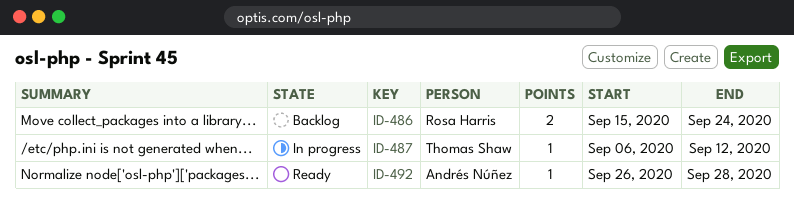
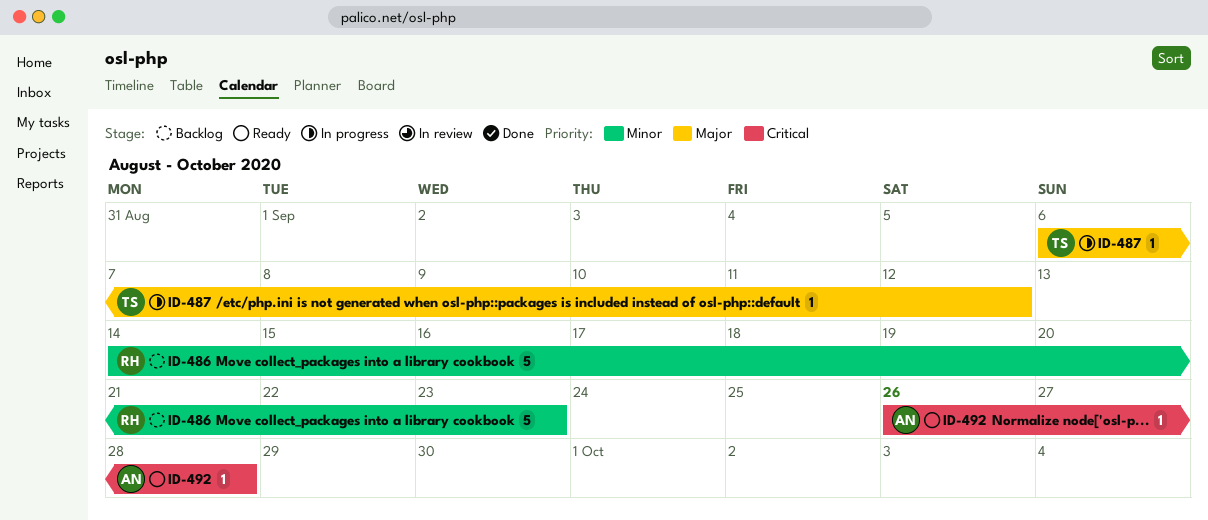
ID-486, estimate: 2 -> 5
ID-486, start: Sep 15 -> Sep 14
ID-486, due: Sep 24 -> Sep 23

